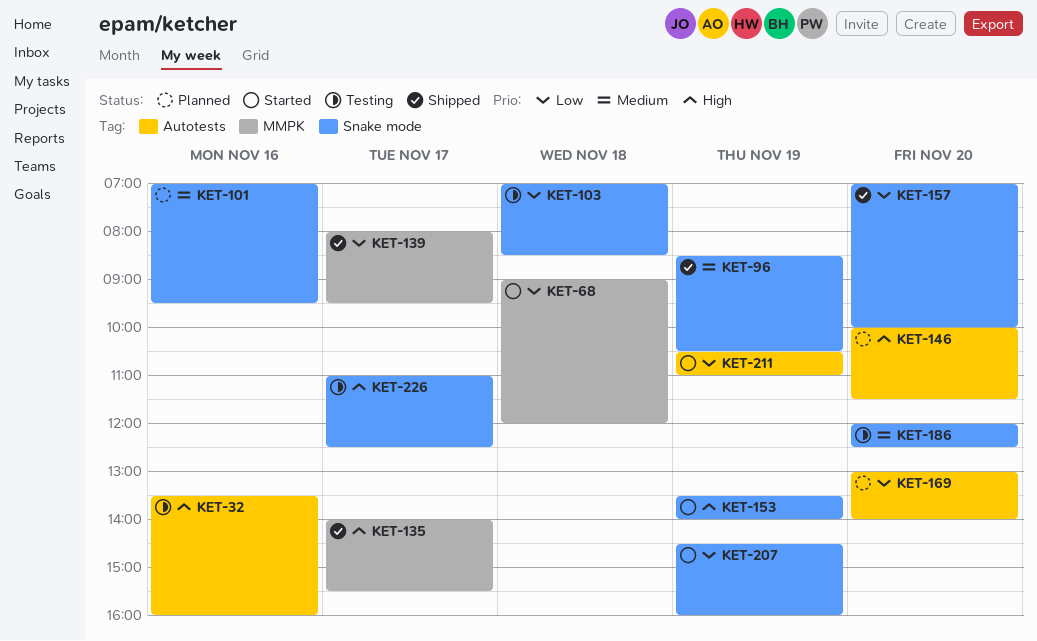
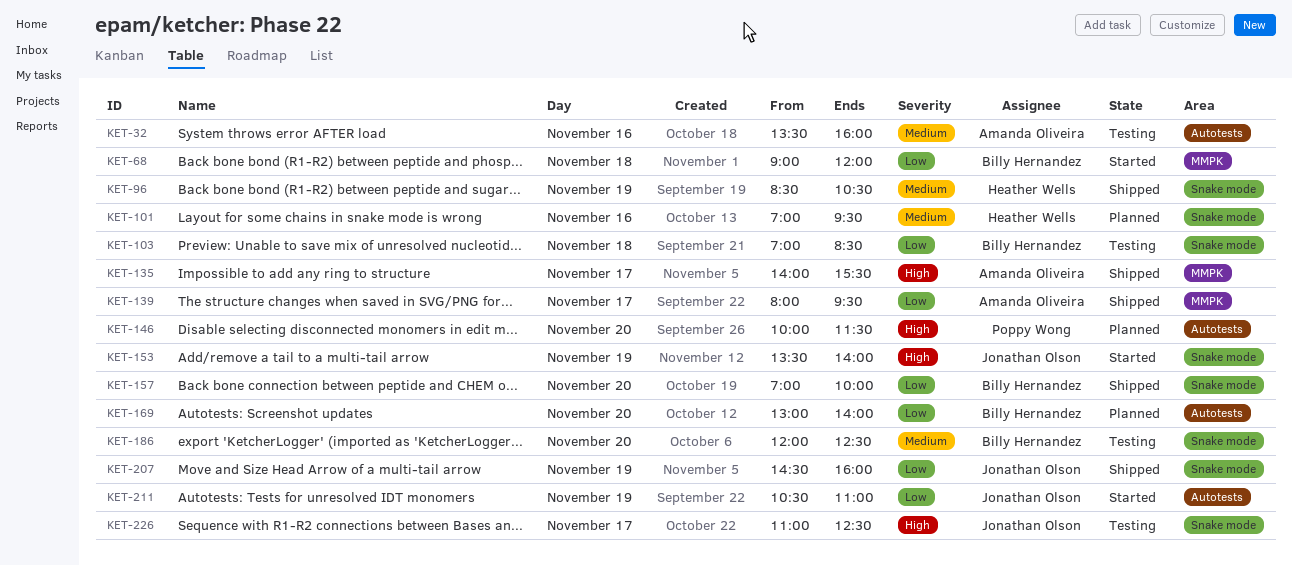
KET-32, priority: High -> Medium
KET-207, status: Started -> Shipped

